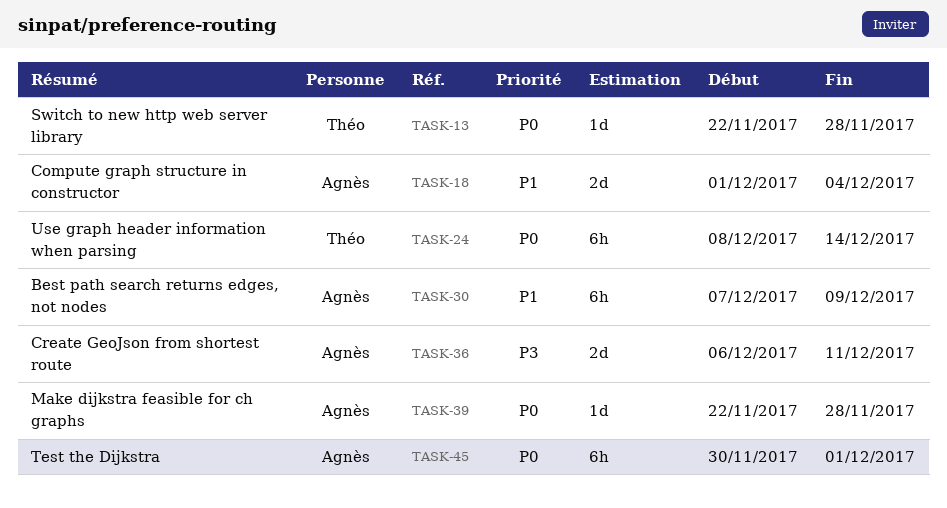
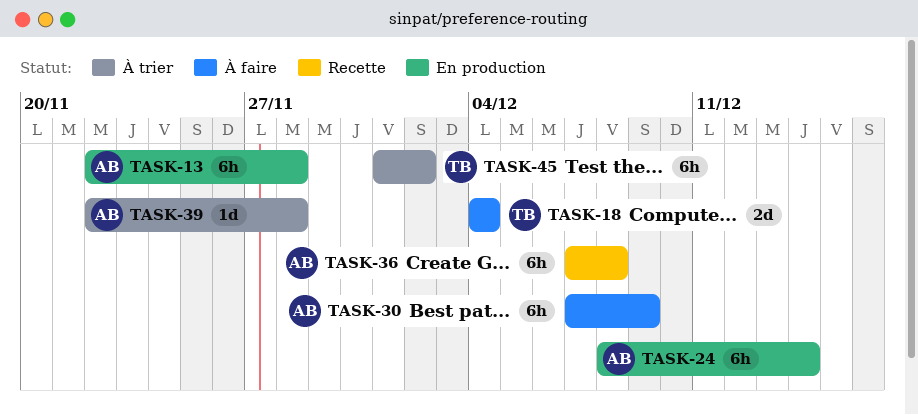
TASK-13, owner: Théo -> Agnès
TASK-13, estimate: 1d -> 6h
TASK-18, owner: Agnès -> Théo
TASK-18, start: Dec 1 -> Dec 4
TASK-24, owner: Théo -> Agnès
TASK-36, estimate: 2d -> 6h
TASK-36, start: Dec 6 -> Dec 7
TASK-36, due: Dec 11 -> Dec 8
TASK-45, owner: Agnès -> Théo
TASK-45, start: Nov 30 -> Dec 1
TASK-45, due: Dec 1 -> Dec 2

